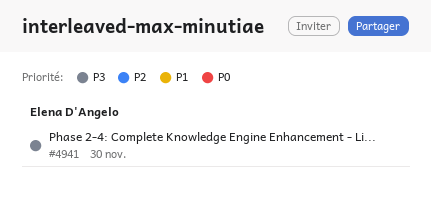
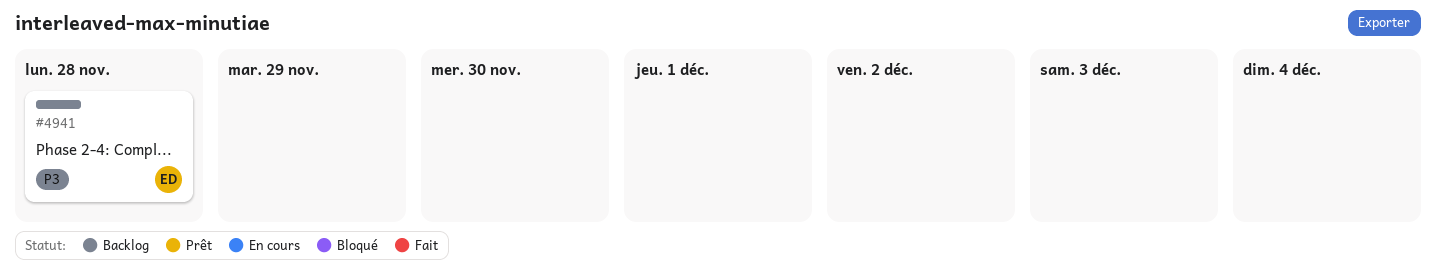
#4941, due: Nov 30 -> Nov 28

